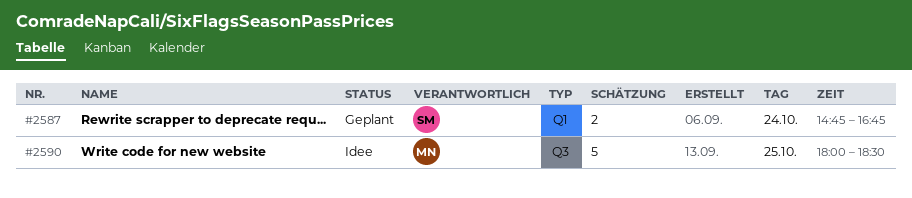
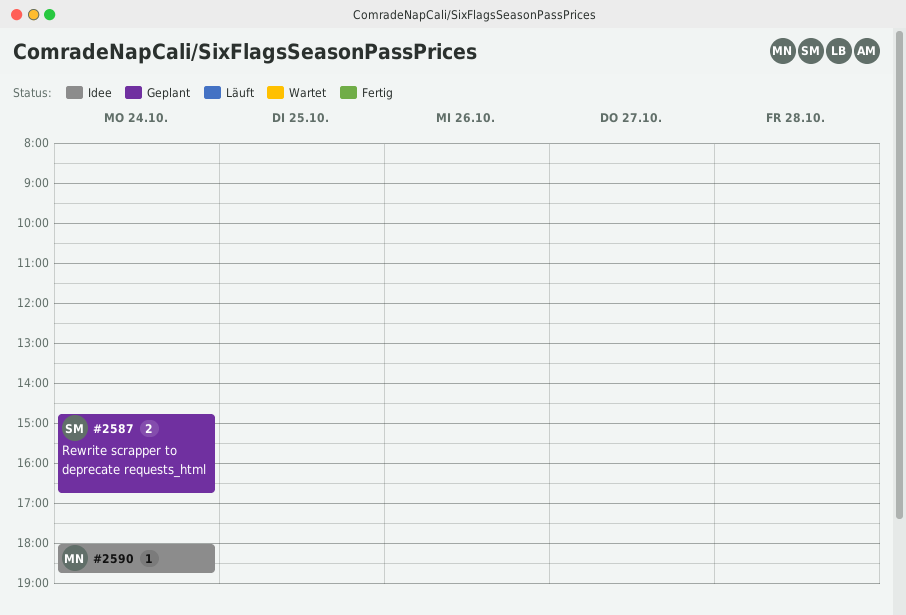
#2590, estimate: 5 -> 1
#2590, day: Oct 25 -> Oct 24
#2590, ends: 18:30 -> 18:45

